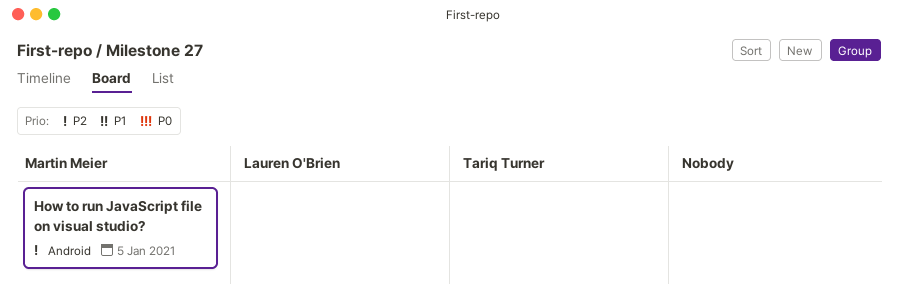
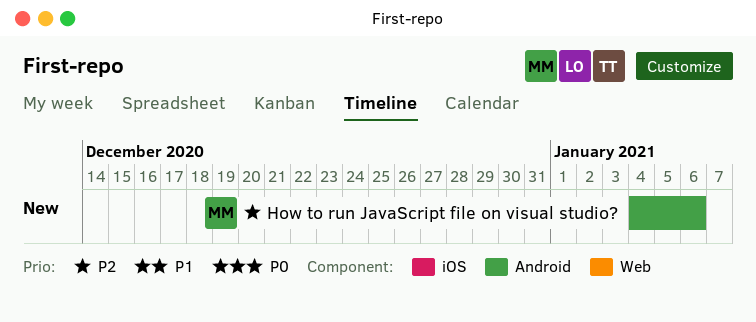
How to run JavaScript file on visual studio?, due: Jan 5 -> Jan 6

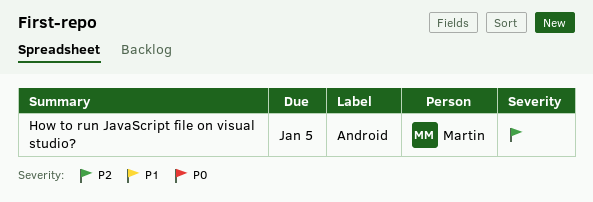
How to run JavaScript file on visual studio?, due: Jan 6 -> Jan 5

